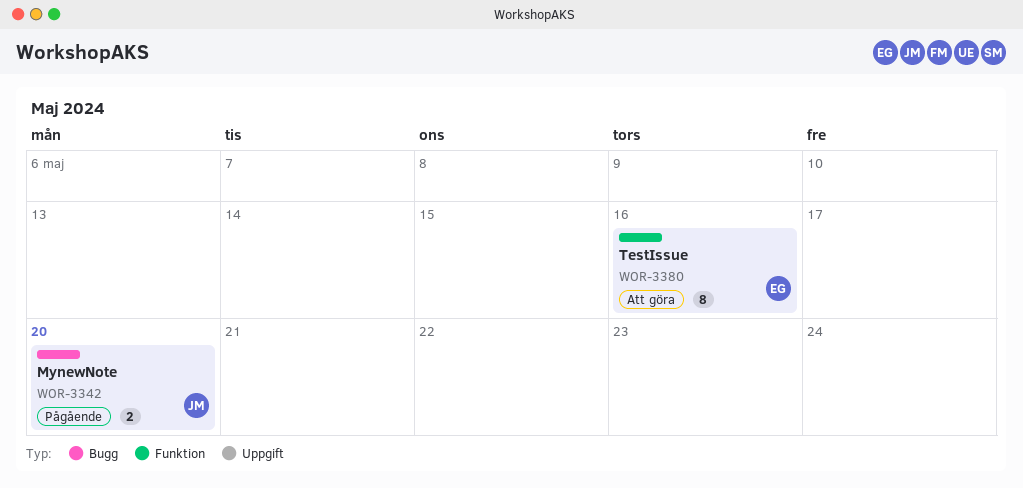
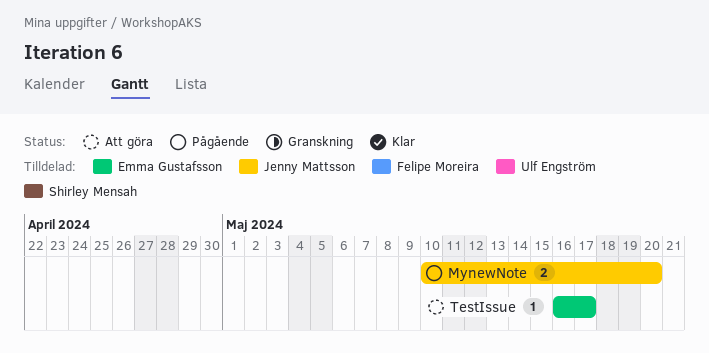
TestIssue, estimate: 8 -> 1
TestIssue, due: May 16 -> May 17

